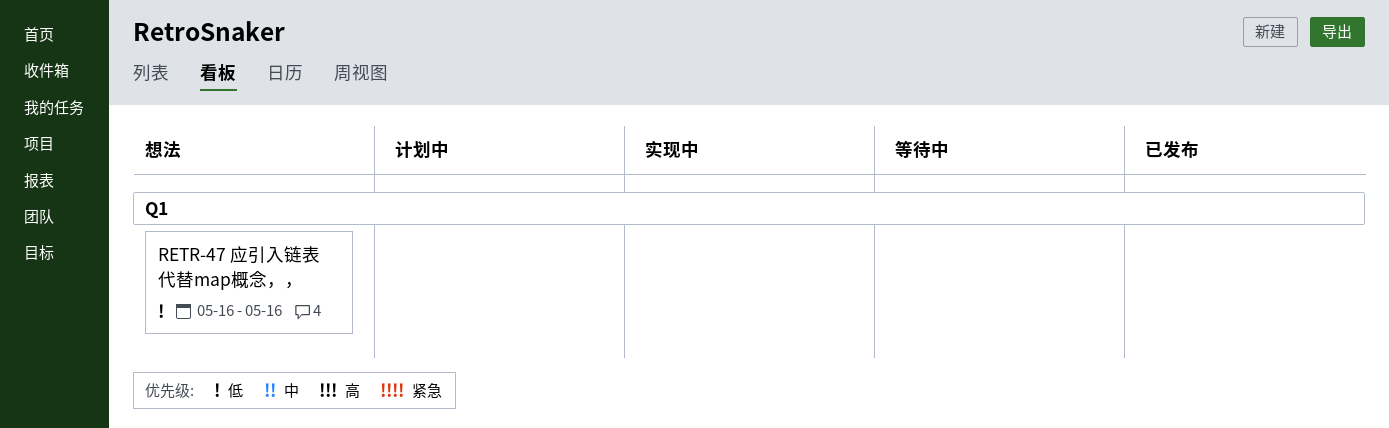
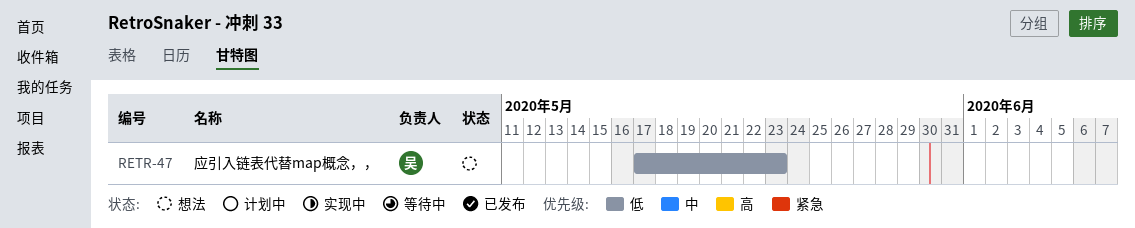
RETR-47, start: May 16 -> May 17
RETR-47, due: May 16 -> May 23

